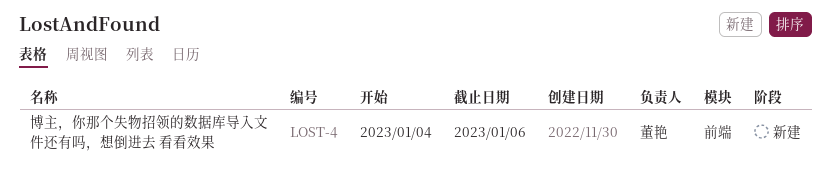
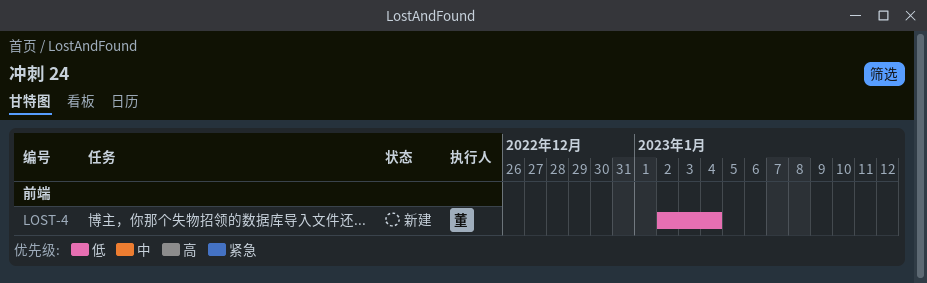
LOST-4, start: Jan 4 -> Jan 2
LOST-4, due: Jan 6 -> Jan 4

